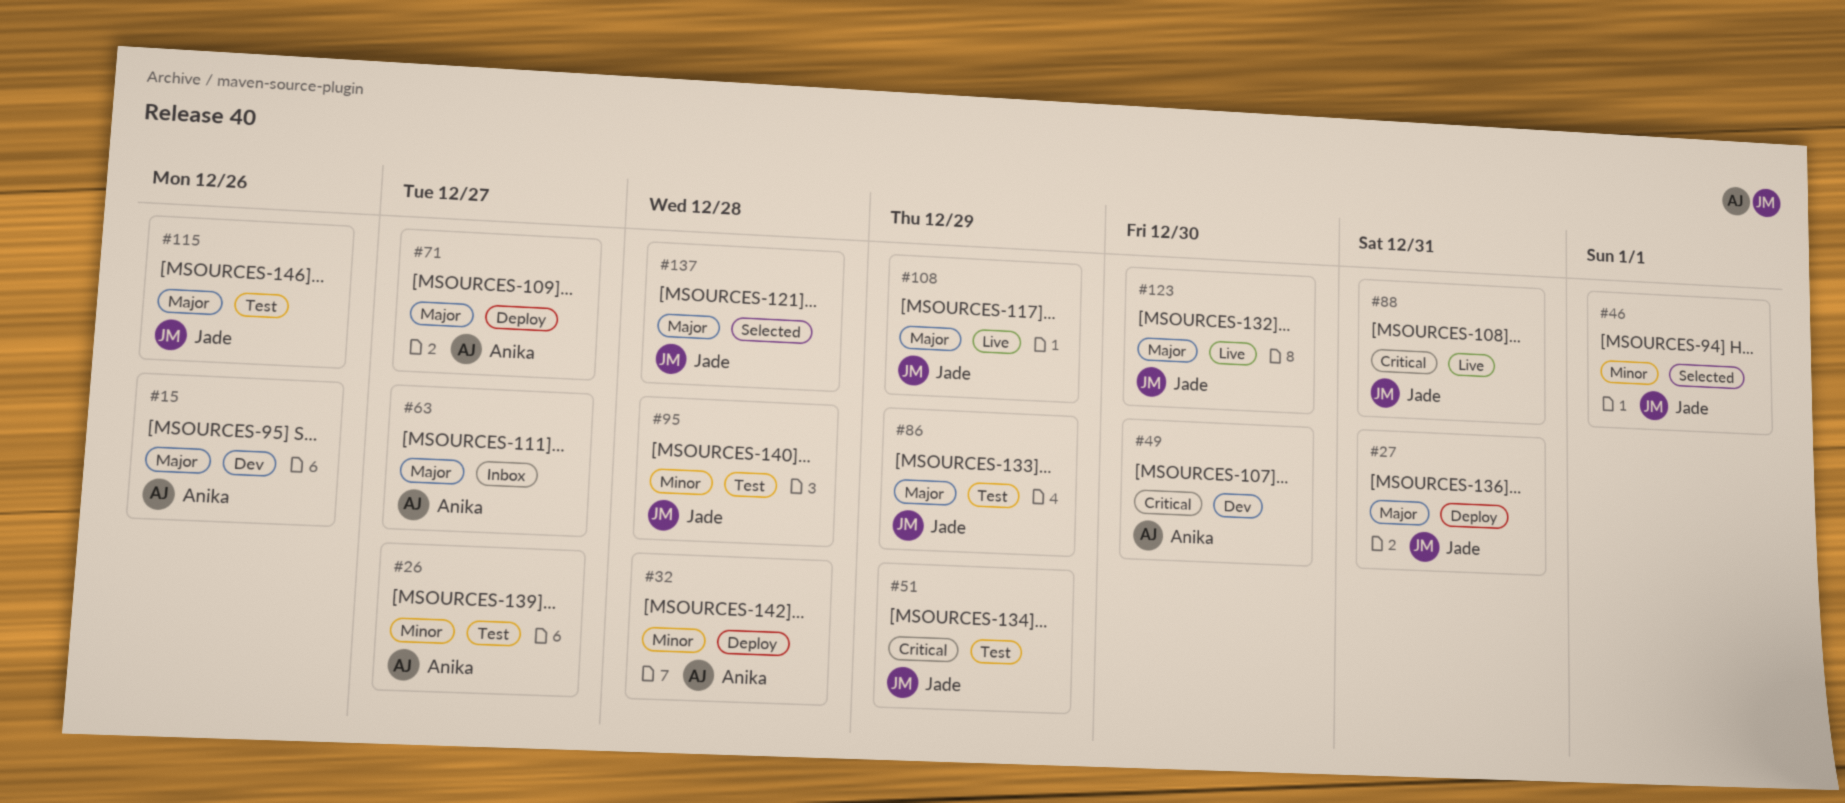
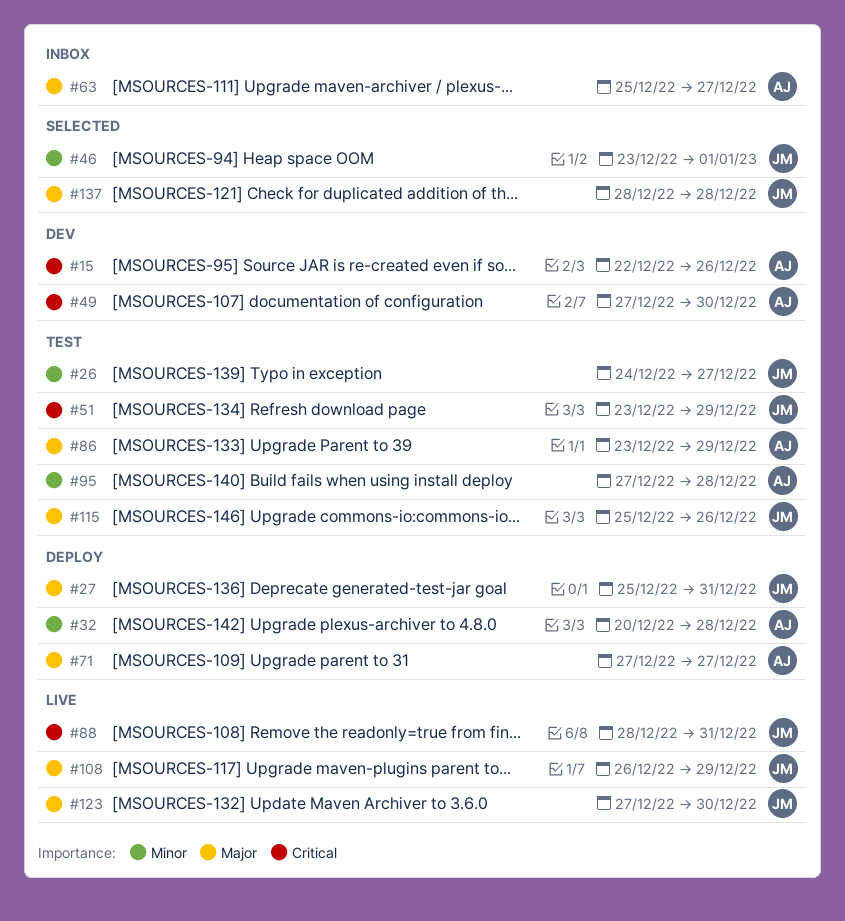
#15, priority: Major -> Critical
#26, owner: Anika -> Jade
#86, owner: Jade -> Anika
#95, owner: Jade -> Anika

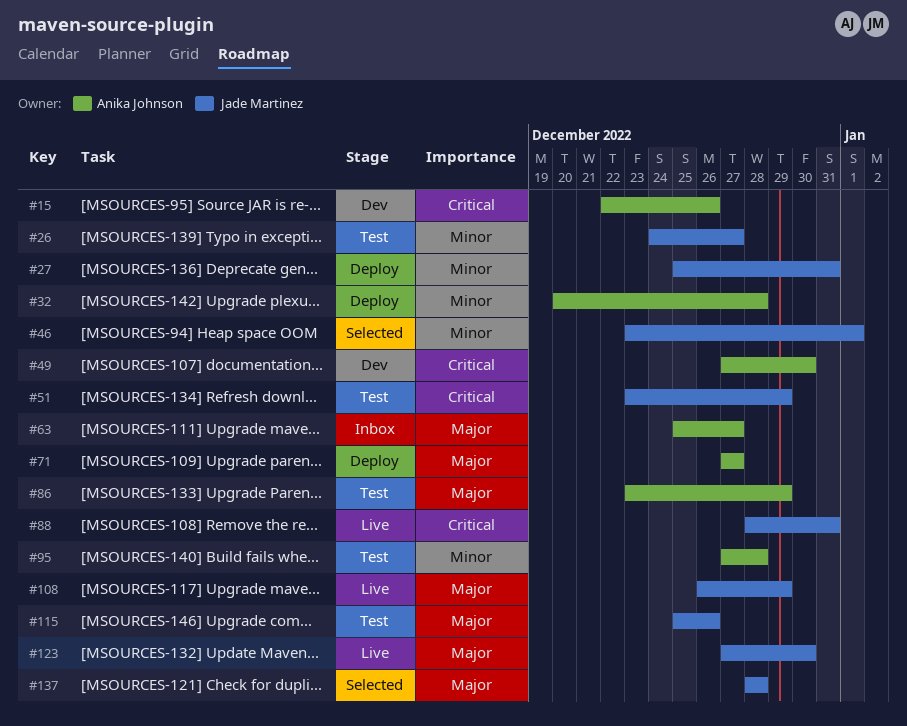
#27, priority: Major -> Minor

